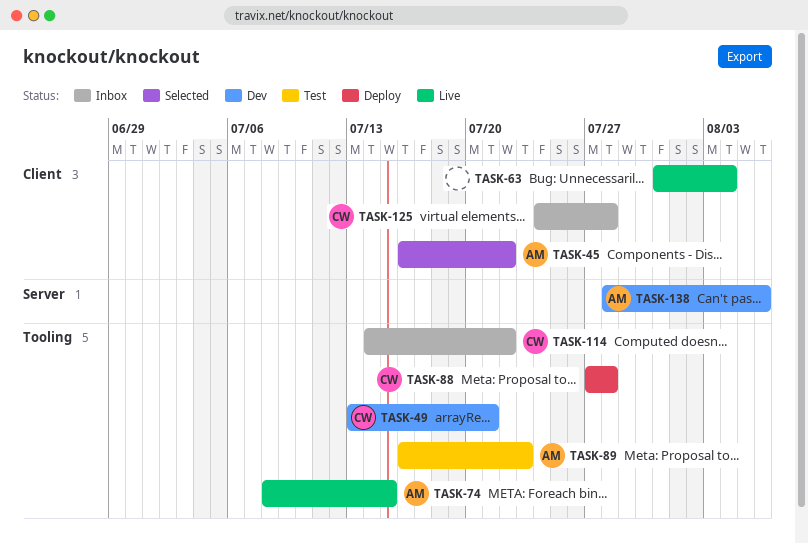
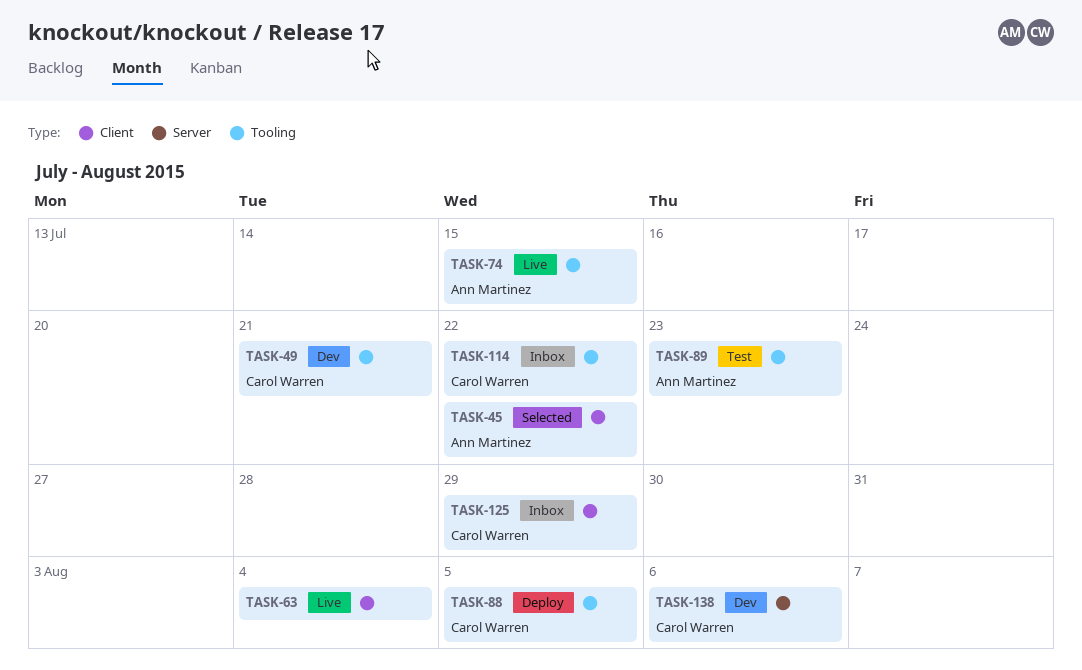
TASK-88, due: Jul 28 -> Aug 5
TASK-125, due: Jul 28 -> Jul 29
TASK-138, owner: Ann Martinez -> Carol Warren

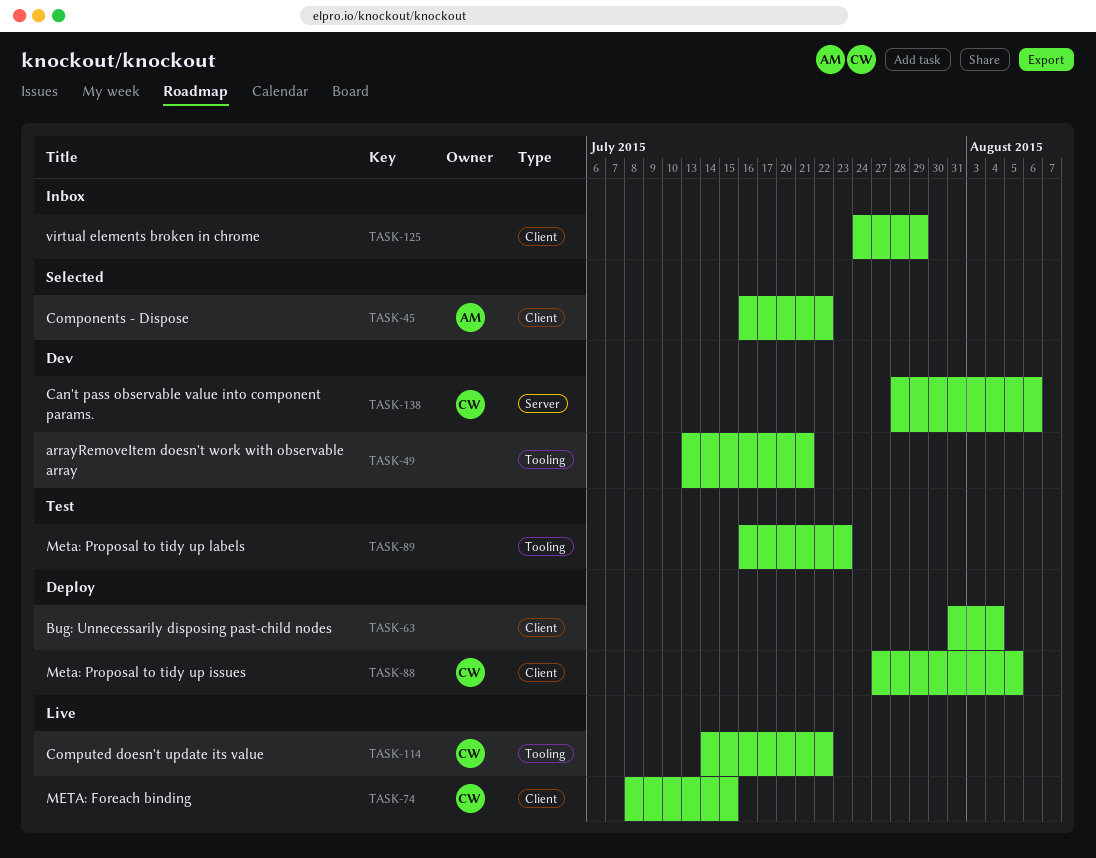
TASK-49, owner: Carol Warren -> none
TASK-63, status: Live -> Deploy
TASK-74, owner: Ann Martinez -> Carol Warren
TASK-74, label: Tooling -> Client
TASK-88, label: Tooling -> Client
TASK-89, owner: Ann Martinez -> none
TASK-114, status: Inbox -> Live
TASK-125, owner: Carol Warren -> none

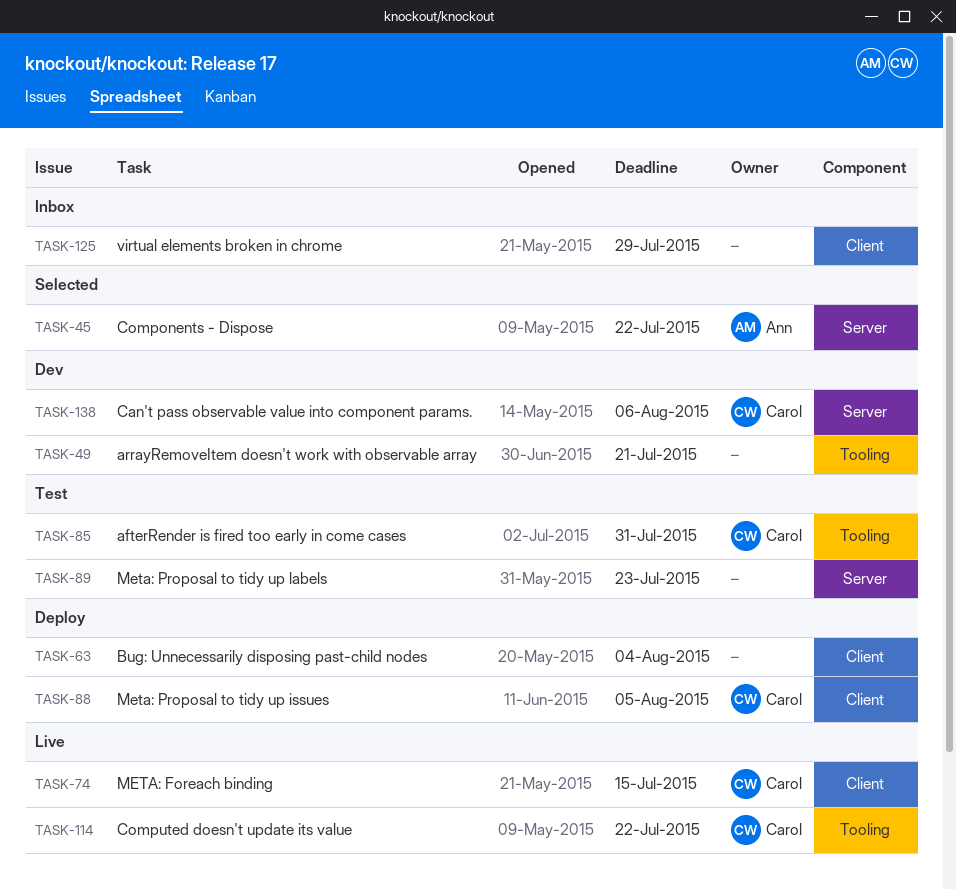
TASK-45, label: Client -> Server
TASK-85: none -> present
TASK-89, label: Tooling -> Server

